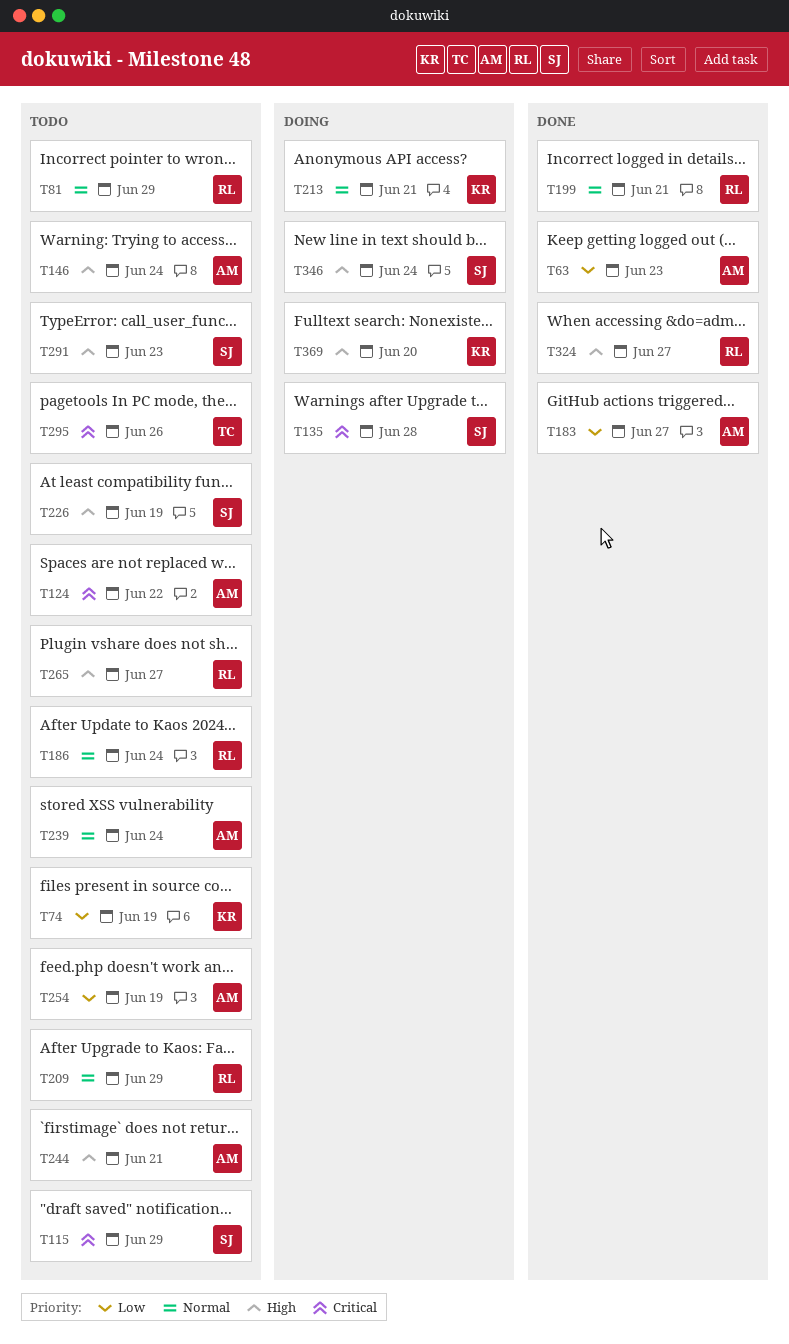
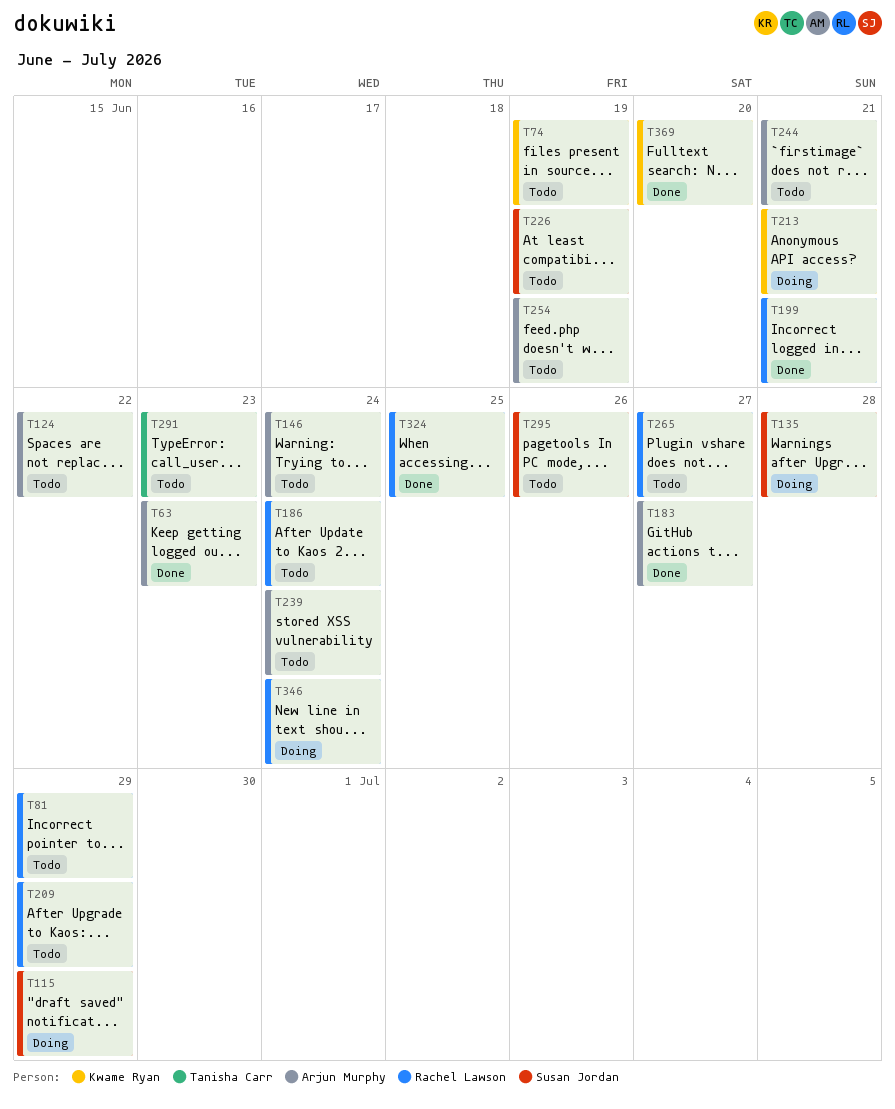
T115, status: Todo -> Doing
T291, owner: Susan Jordan -> Tanisha Carr
T295, owner: Tanisha Carr -> Susan Jordan
T324, due: Jun 27 -> Jun 25
T346, owner: Susan Jordan -> Rachel Lawson
T369, status: Doing -> Done

